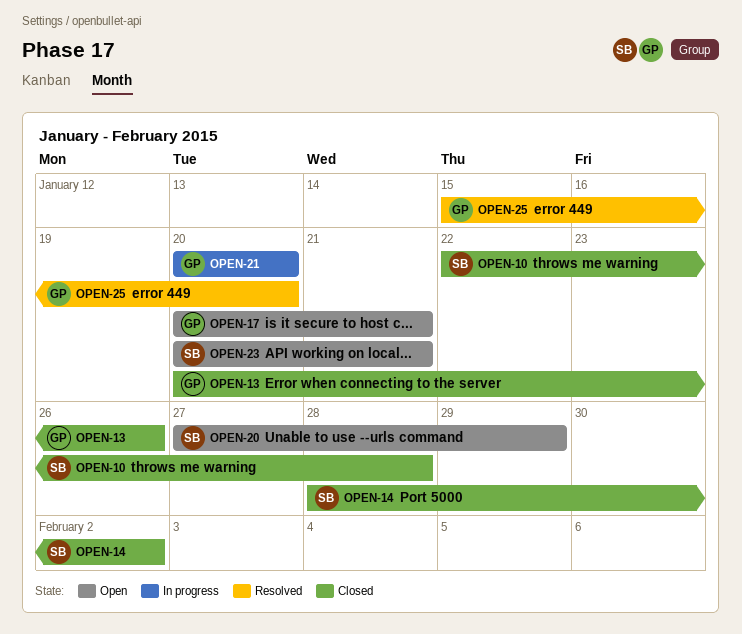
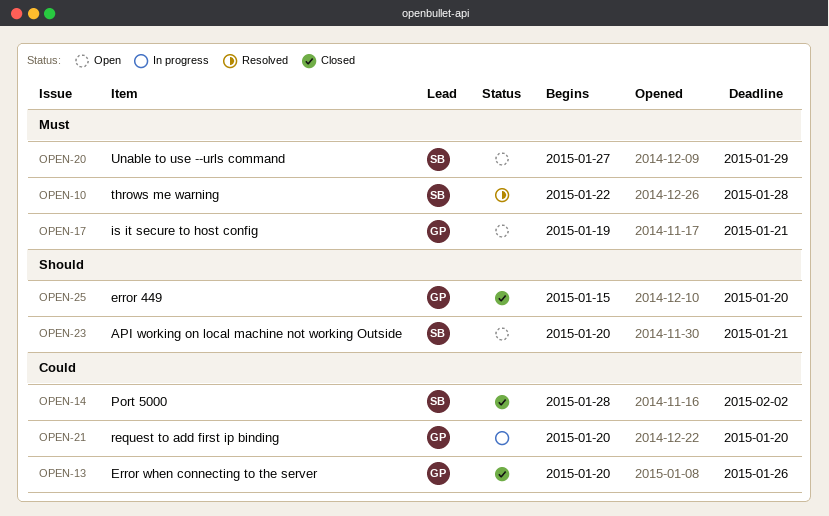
OPEN-10, status: Closed -> Resolved
OPEN-17, start: Jan 20 -> Jan 19
OPEN-25, status: Resolved -> Closed

